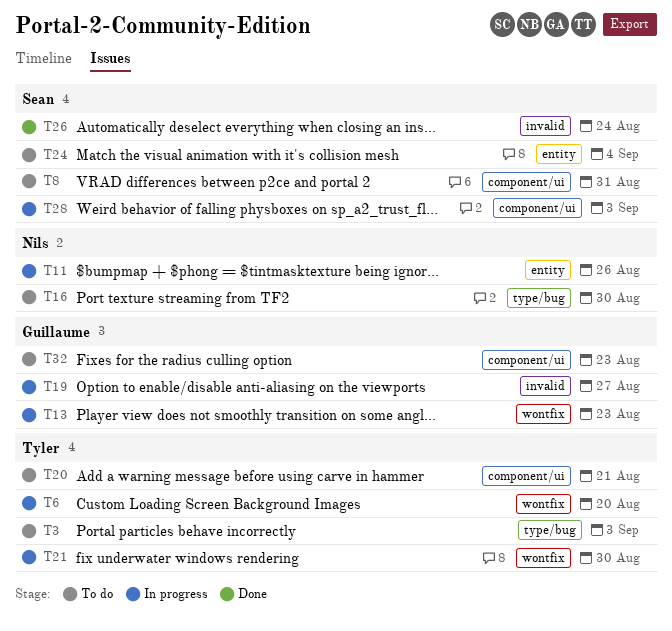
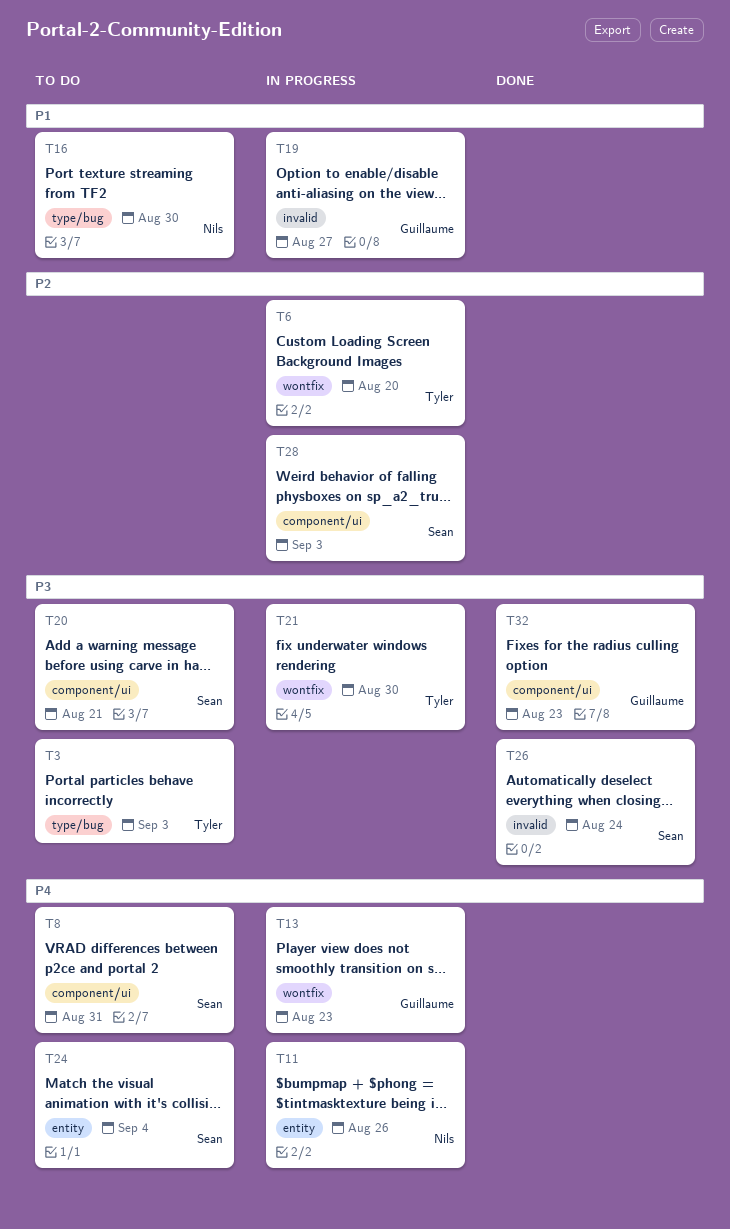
T20, owner: Tyler -> Sean
T32, status: To do -> Done

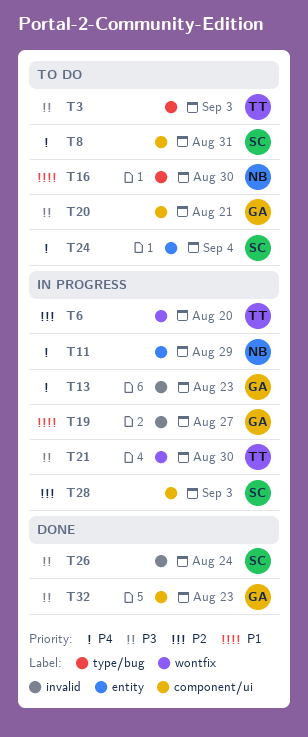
T11, due: Aug 26 -> Aug 29
T13, label: wontfix -> invalid
T20, owner: Sean -> Guillaume

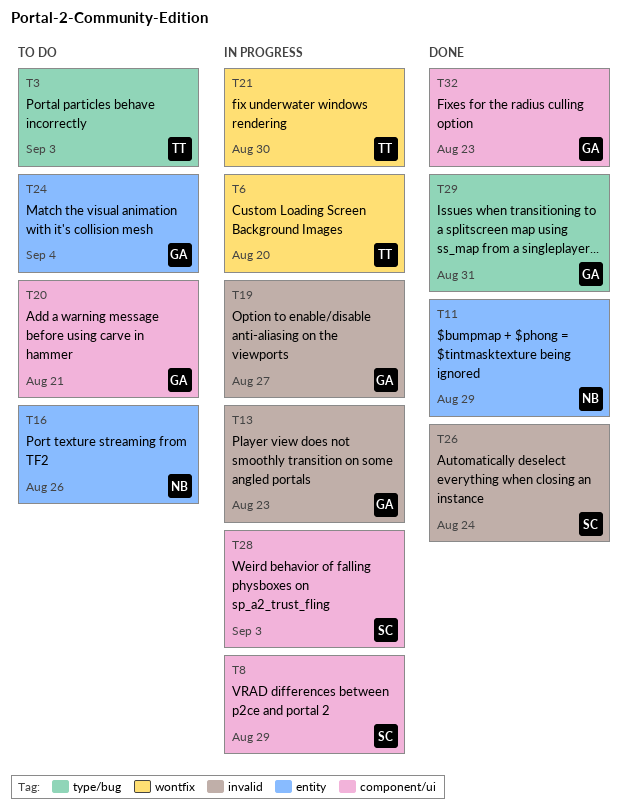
T8, status: To do -> In progress
T8, due: Aug 31 -> Aug 29
T11, status: In progress -> Done
T16, label: type/bug -> entity
T16, due: Aug 30 -> Aug 26
T24, owner: SC -> GA
T29: none -> present

